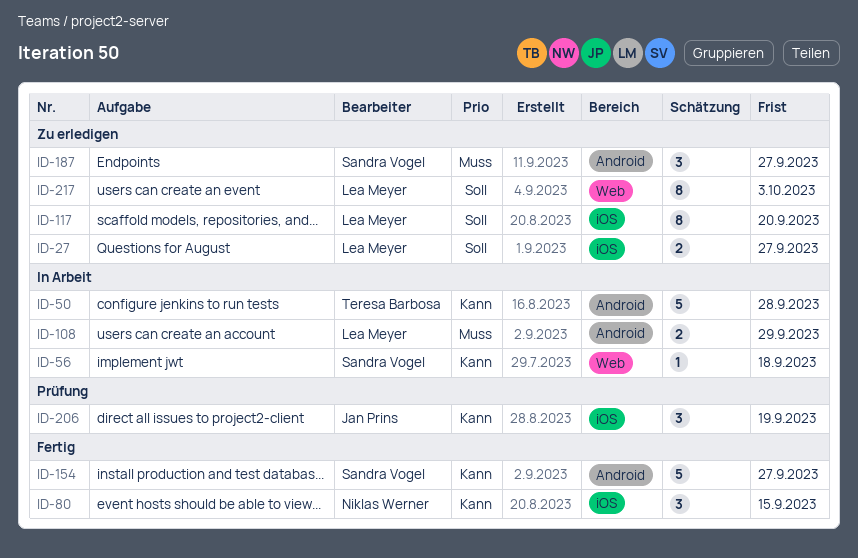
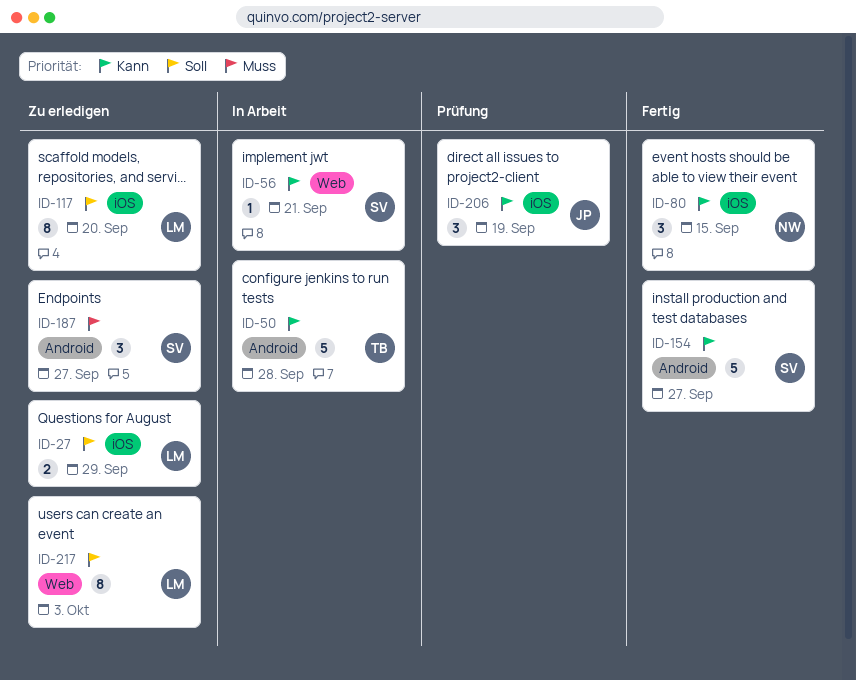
ID-27, due: Sep 27 -> Sep 29
ID-56, due: Sep 18 -> Sep 21
ID-108: present -> none

